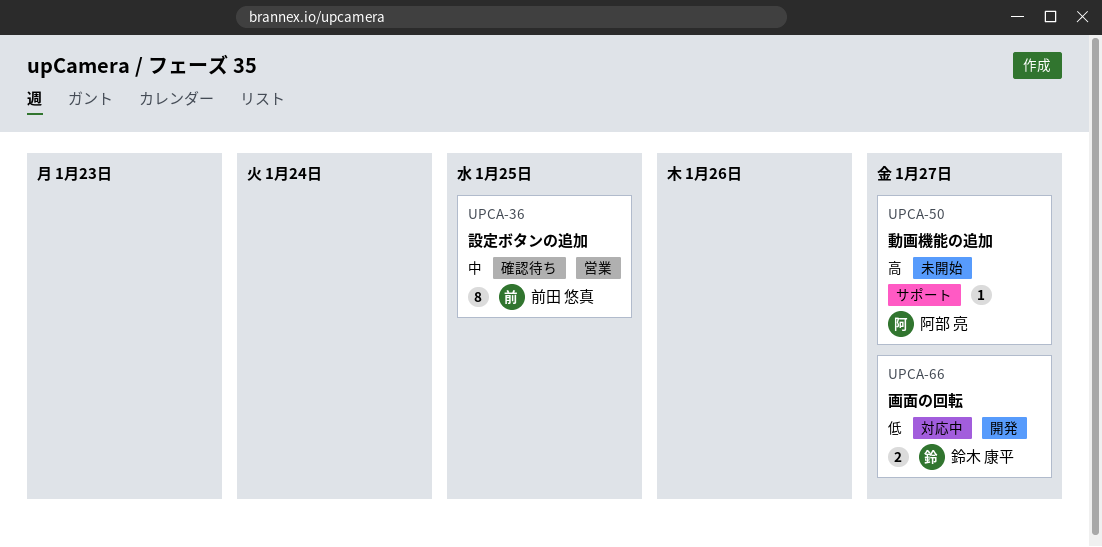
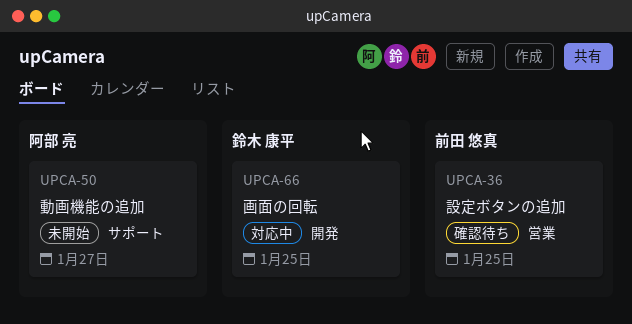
UPCA-66, due: Jan 27 -> Jan 25

